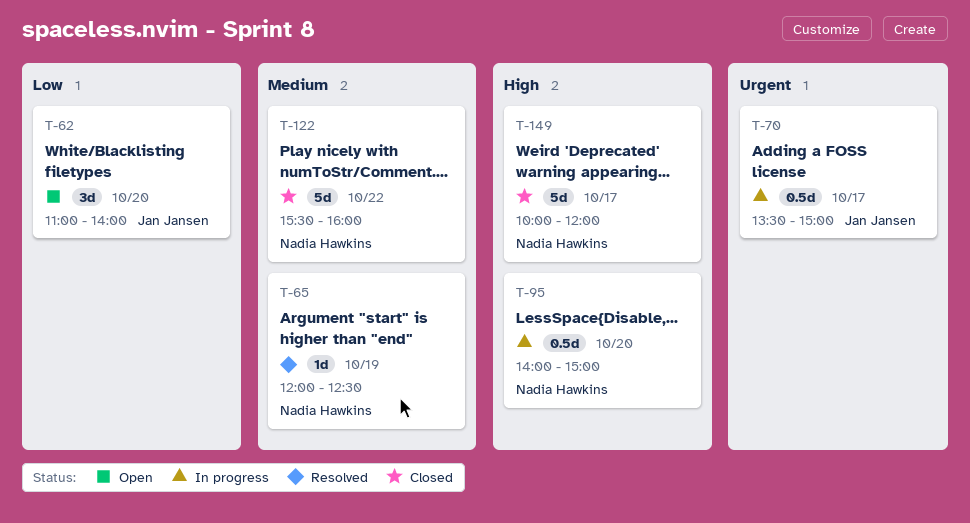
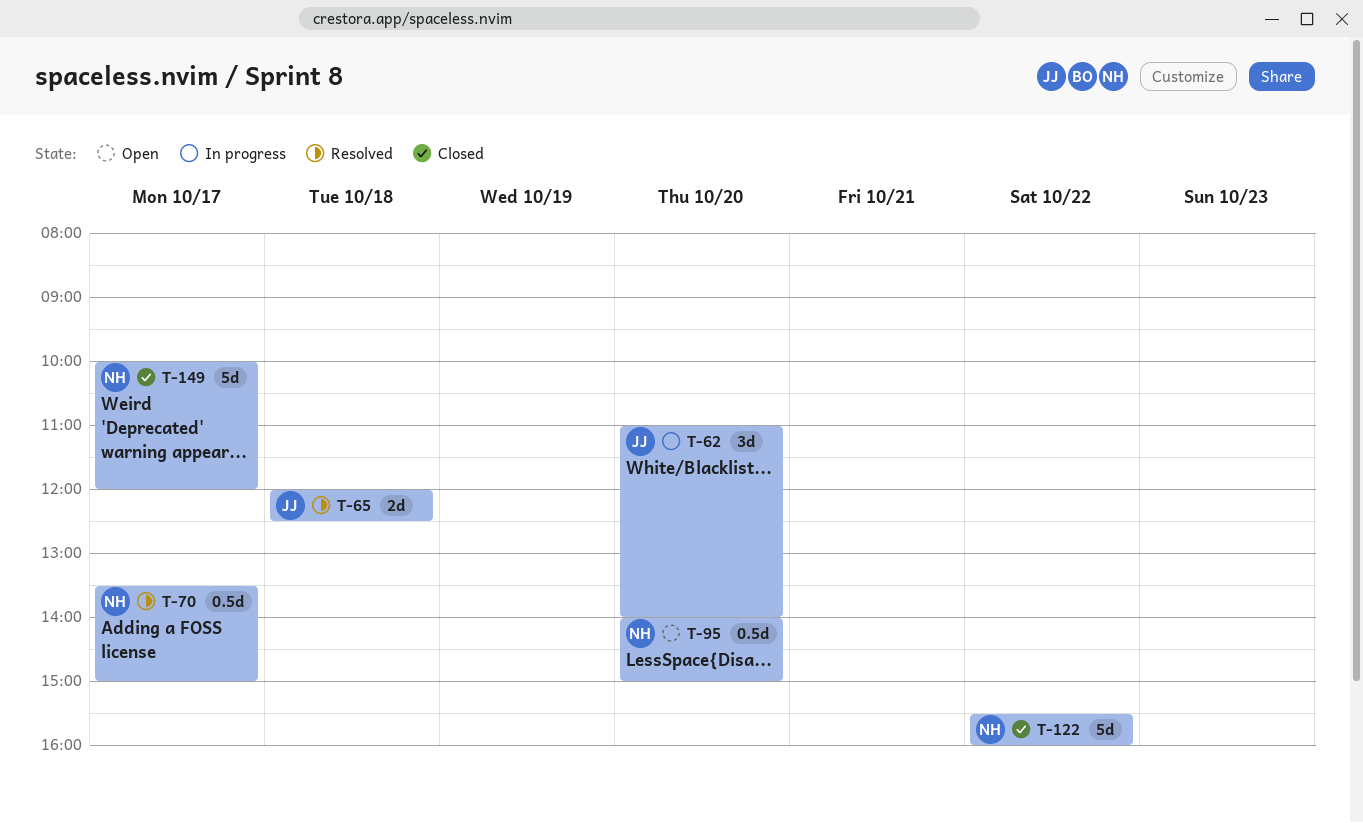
T-62, status: Open -> In progress
T-65, owner: Nadia Hawkins -> Jan Jansen
T-65, estimate: 1d -> 2d
T-65, day: Oct 19 -> Oct 18
T-70, status: In progress -> Resolved
T-70, owner: Jan Jansen -> Nadia Hawkins
T-95, status: In progress -> Open

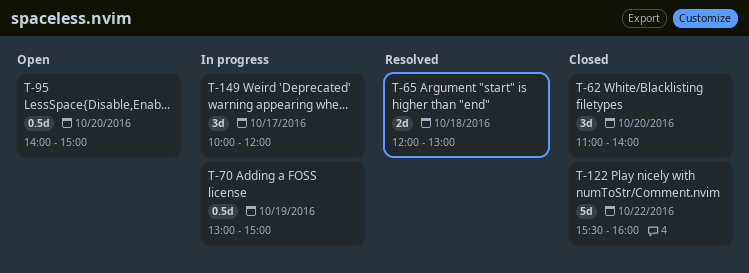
T-62, status: In progress -> Closed
T-65, ends: 12:30 -> 13:00
T-70, status: Resolved -> In progress
T-70, day: Oct 17 -> Oct 19
T-70, begins: 13:30 -> 13:00
T-149, status: Closed -> In progress
T-149, estimate: 5d -> 3d

